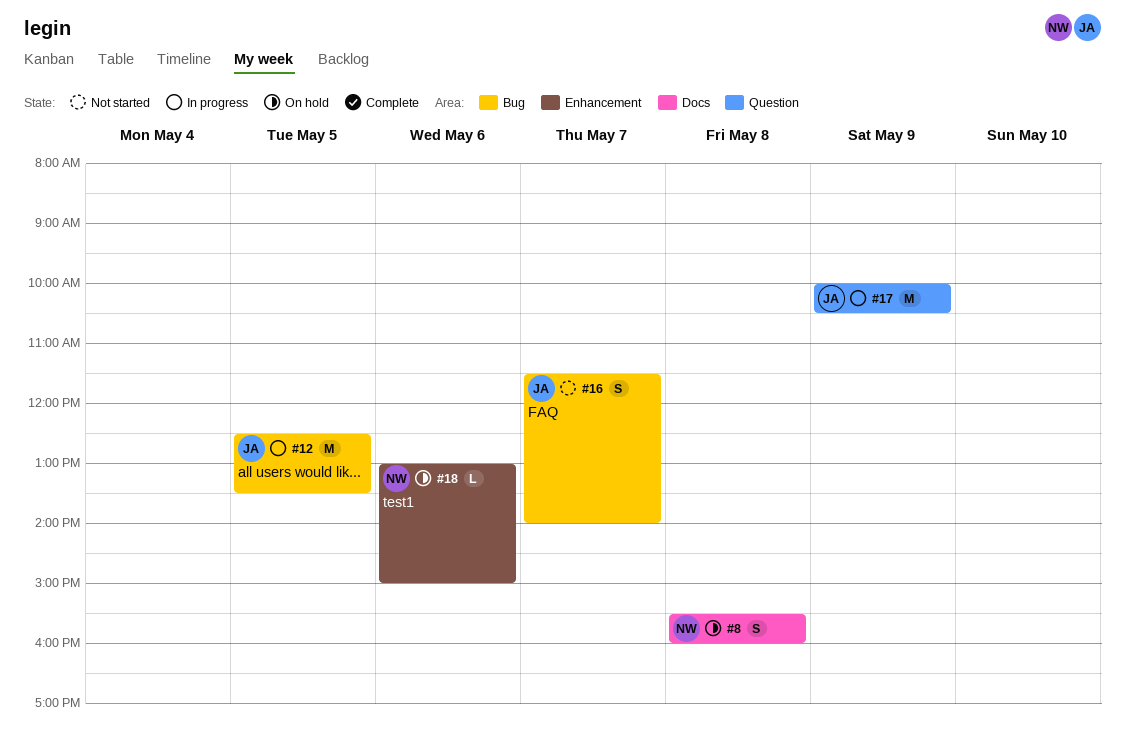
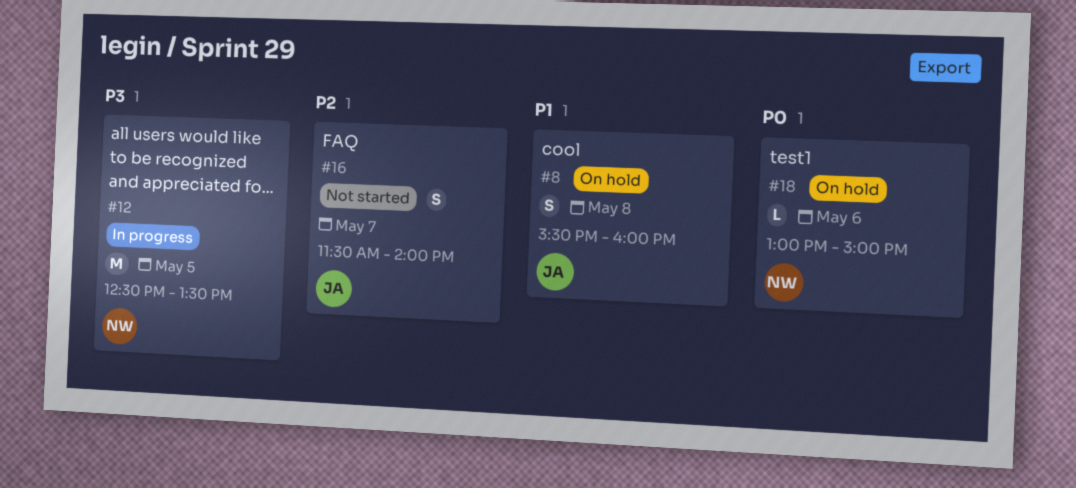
#8, owner: NW -> JA
#12, owner: JA -> NW
#17: present -> none

